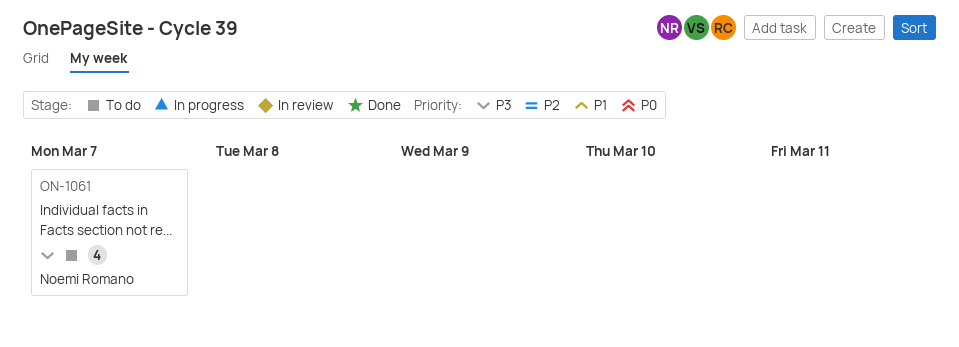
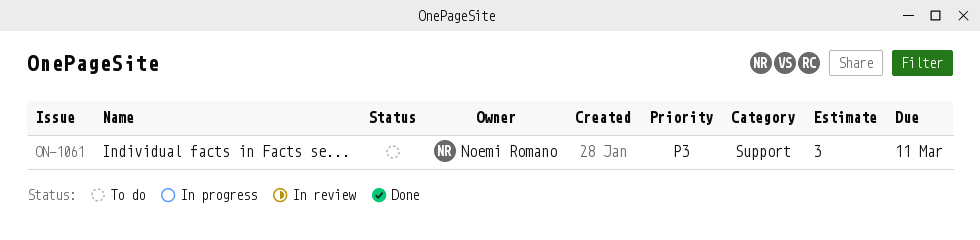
ON-1061, estimate: 4 -> 3
ON-1061, due: Mar 7 -> Mar 11

